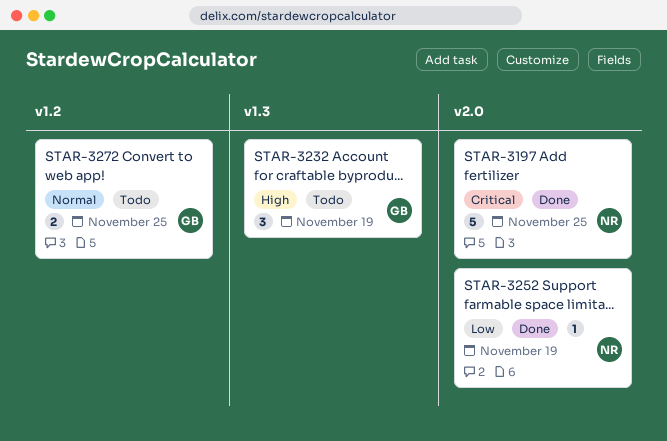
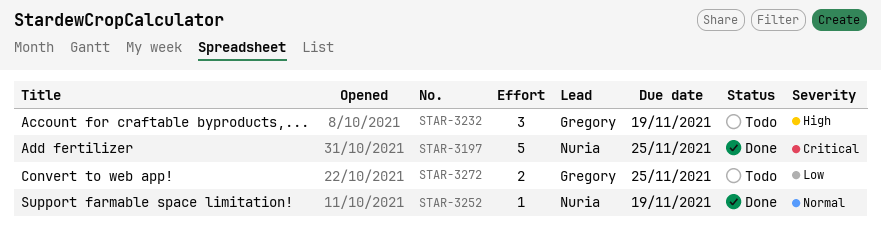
STAR-3252, priority: Low -> Normal
STAR-3272, priority: Normal -> Low

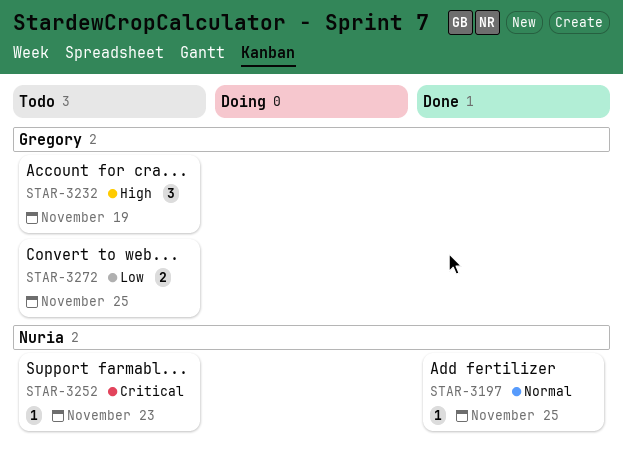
STAR-3197, priority: Critical -> Normal
STAR-3197, estimate: 5 -> 1
STAR-3252, status: Done -> Todo
STAR-3252, priority: Normal -> Critical
STAR-3252, due: Nov 19 -> Nov 23

